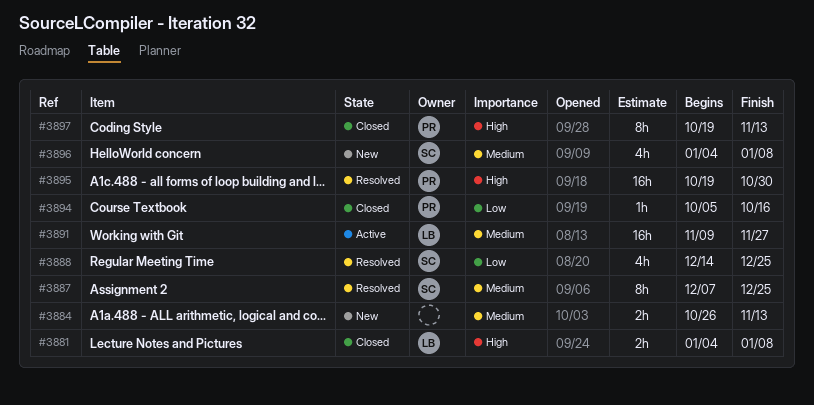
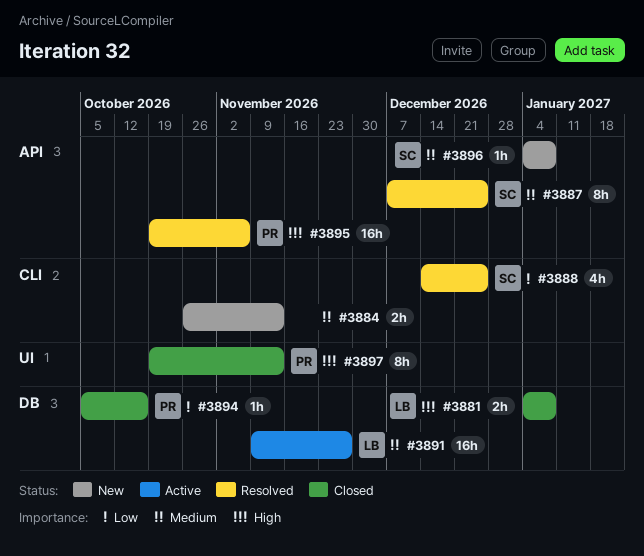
#3895, due: Oct 30 -> Nov 6
#3896, estimate: 4h -> 1h

